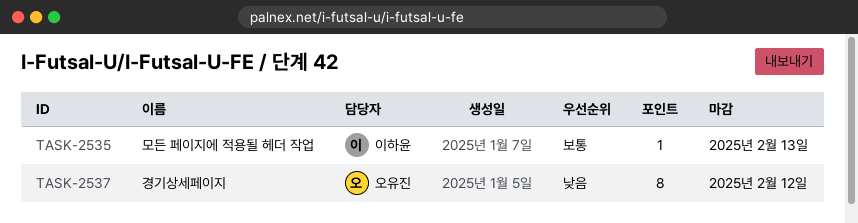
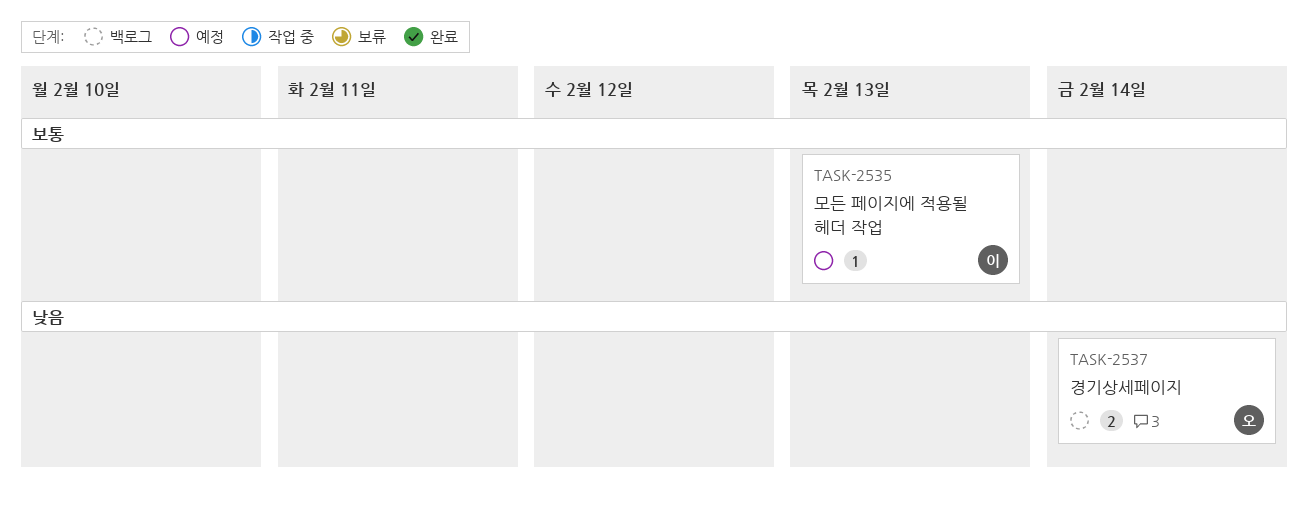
TASK-2537, estimate: 8 -> 2
TASK-2537, due: Feb 12 -> Feb 14

